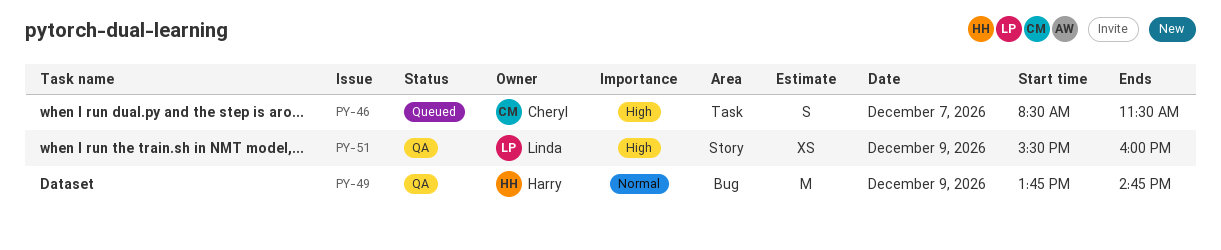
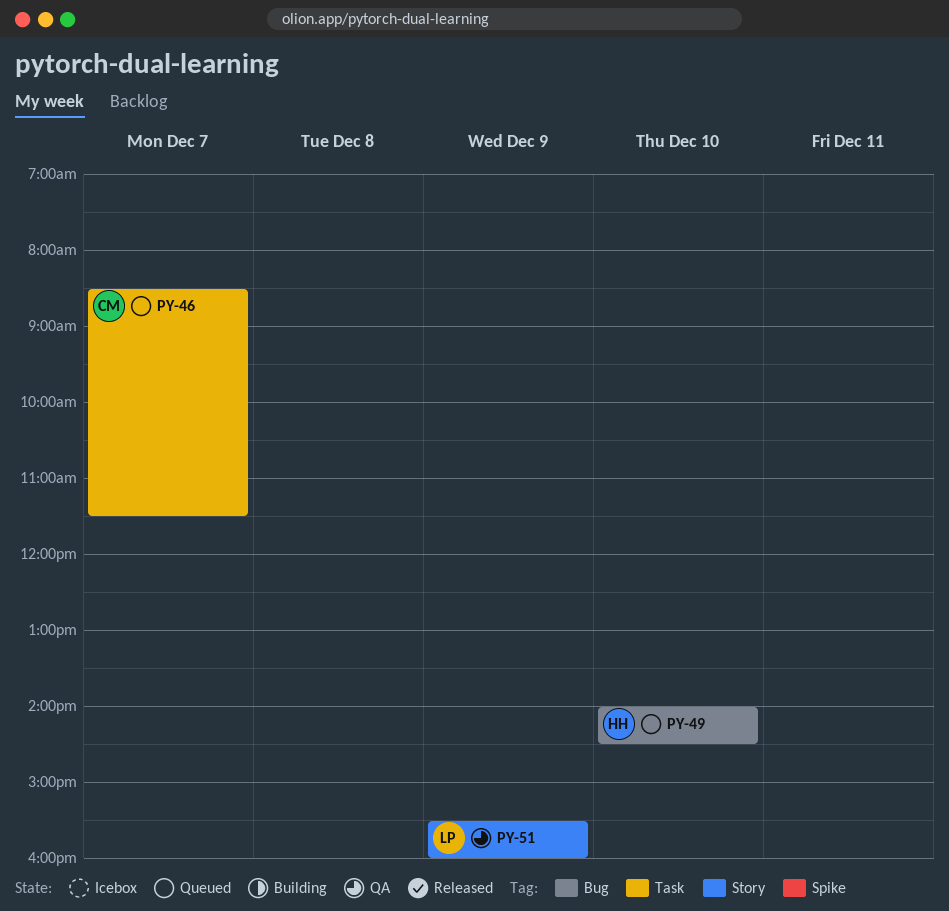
PY-49, status: QA -> Queued
PY-49, day: Dec 9 -> Dec 10
PY-49, begins: 13:45 -> 14:00
PY-49, ends: 14:45 -> 14:30

